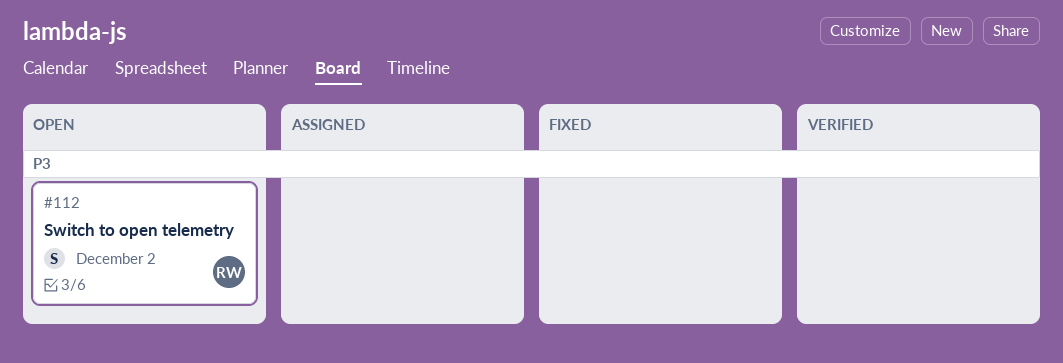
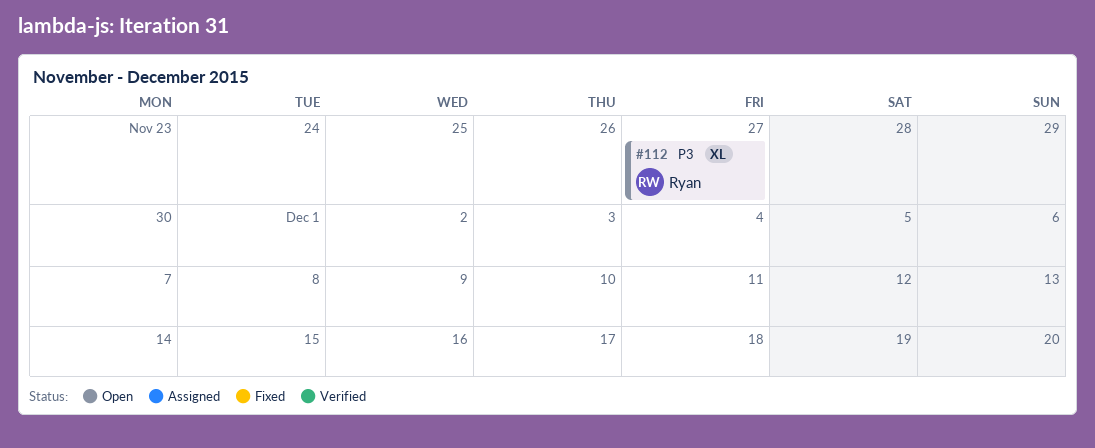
#112, estimate: S -> XL
#112, due: Dec 2 -> Nov 27

